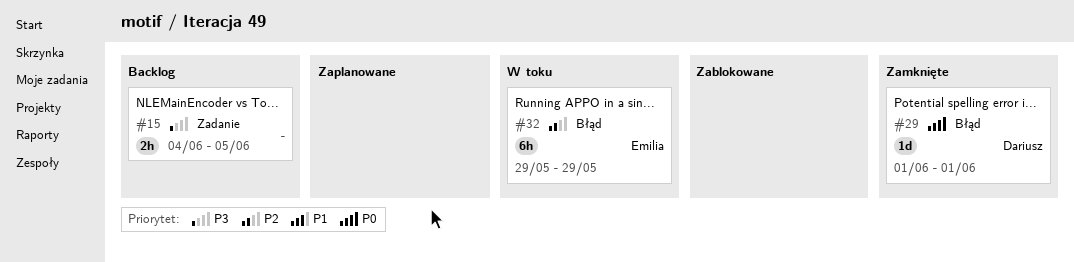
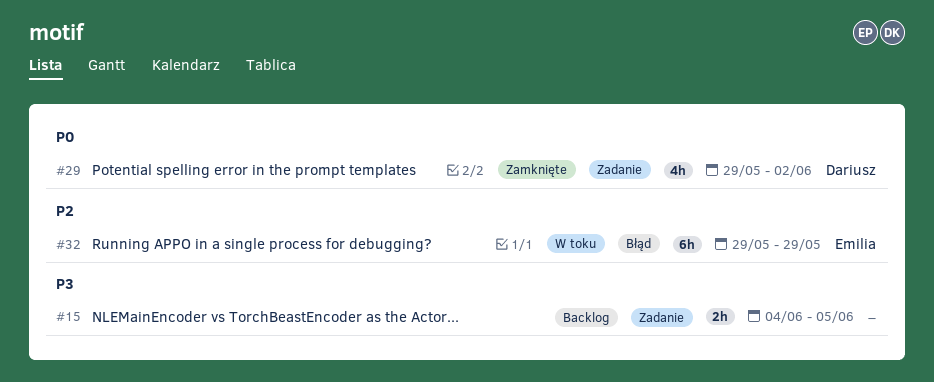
#29, label: Błąd -> Zadanie
#29, estimate: 1d -> 4h
#29, start: Jun 1 -> May 29
#29, due: Jun 1 -> Jun 2

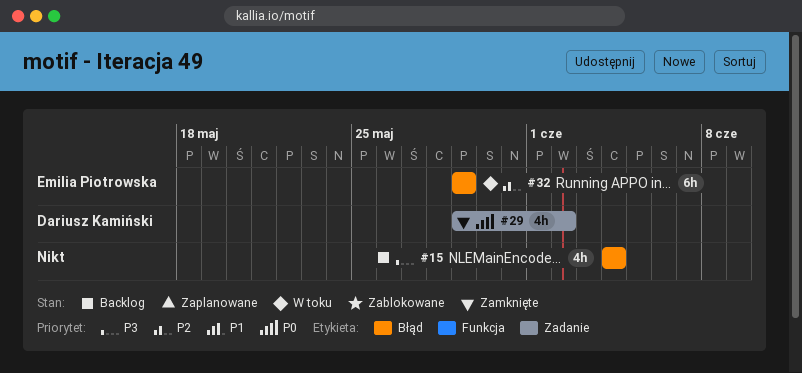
#15, label: Zadanie -> Błąd
#15, estimate: 2h -> 4h
#15, due: Jun 5 -> Jun 4

